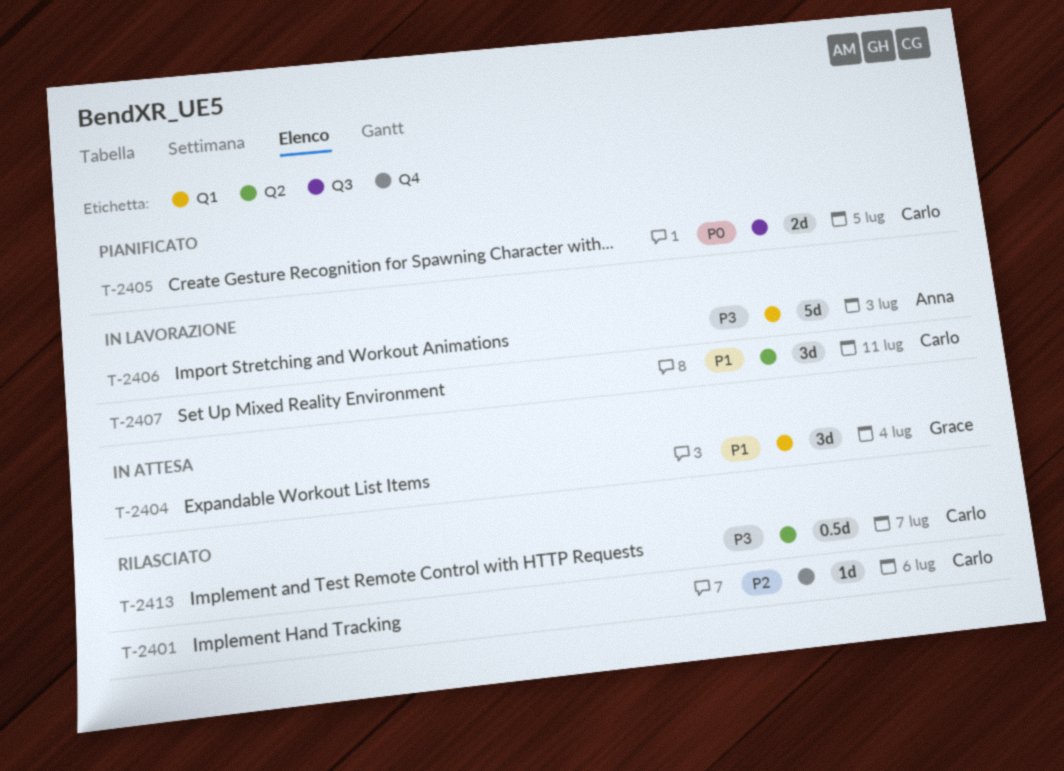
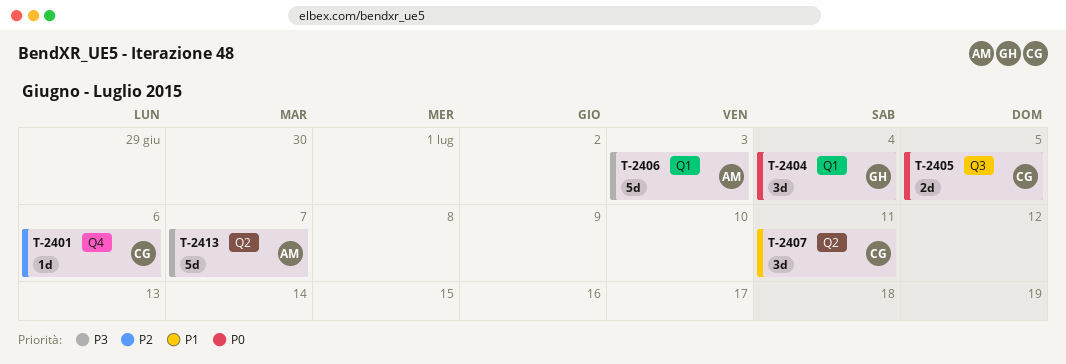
T-2404, priority: P1 -> P0
T-2413, owner: Carlo -> Anna
T-2413, estimate: 0.5d -> 5d

